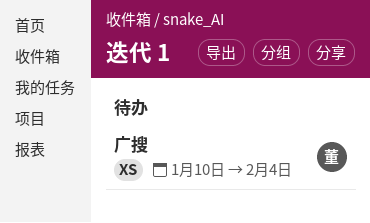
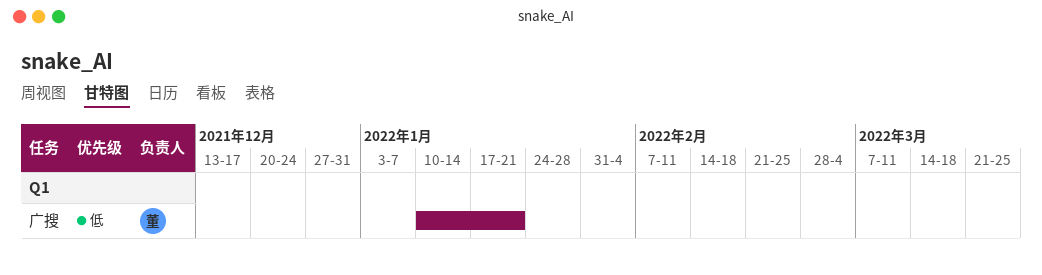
广搜, due: Feb 4 -> Jan 21

